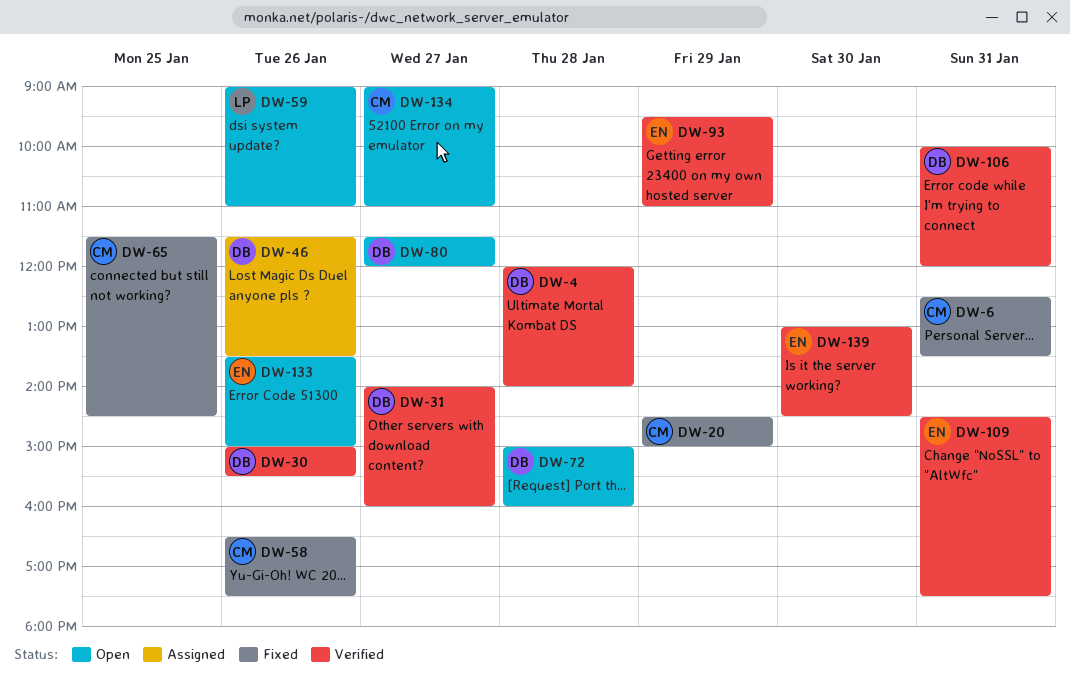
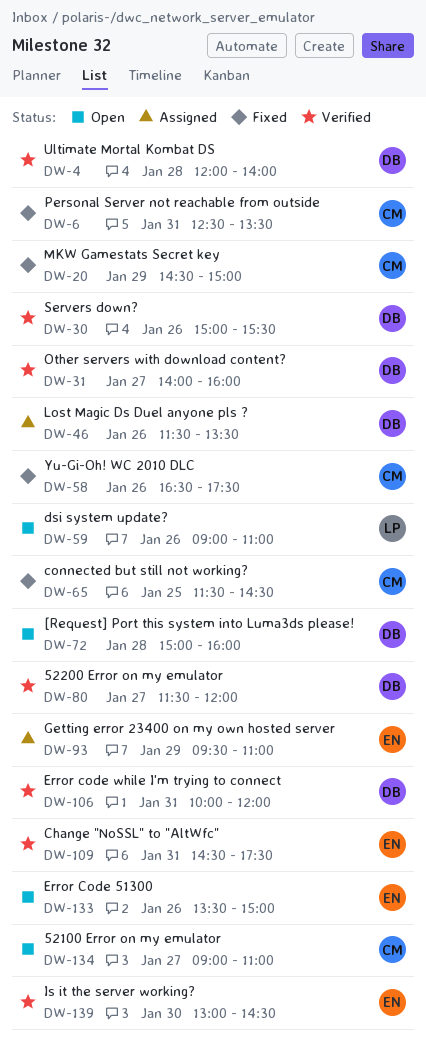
DW-80, status: Open -> Verified
DW-93, status: Verified -> Assigned

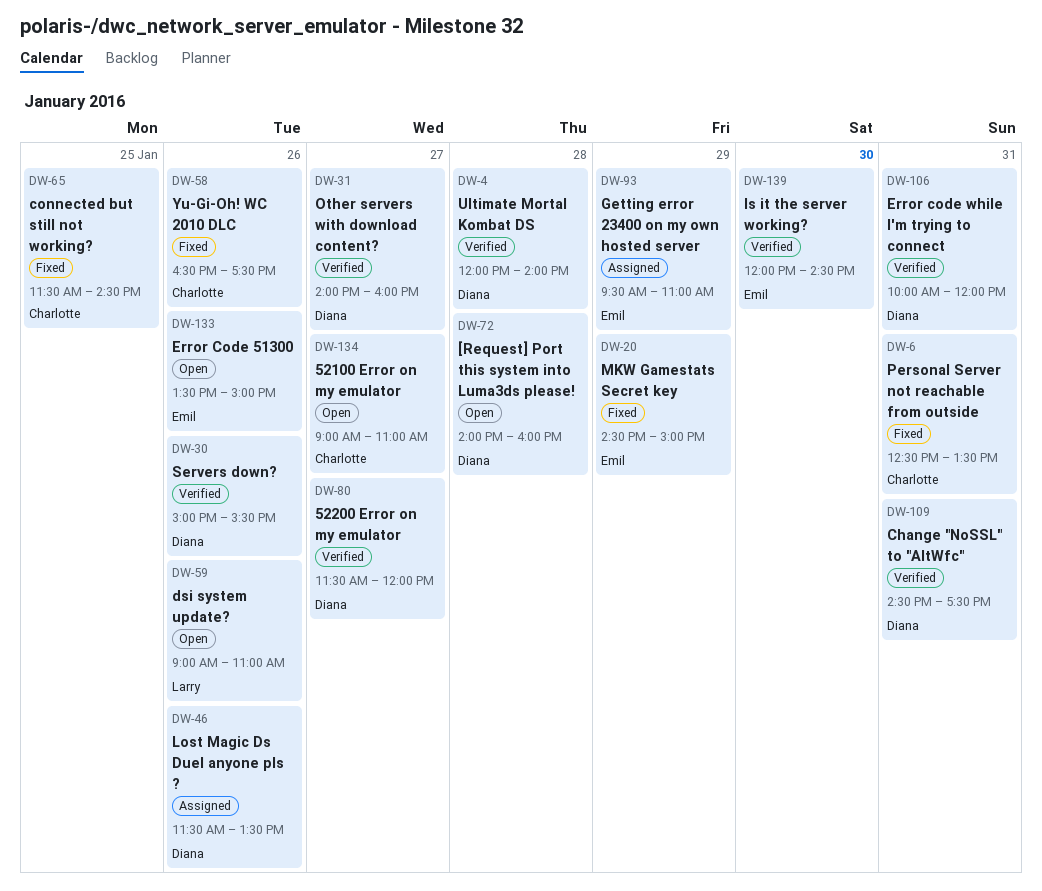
DW-20, owner: Charlotte -> Emil
DW-72, begins: 15:00 -> 14:00
DW-109, owner: Emil -> Diana
DW-139, begins: 13:00 -> 12:00

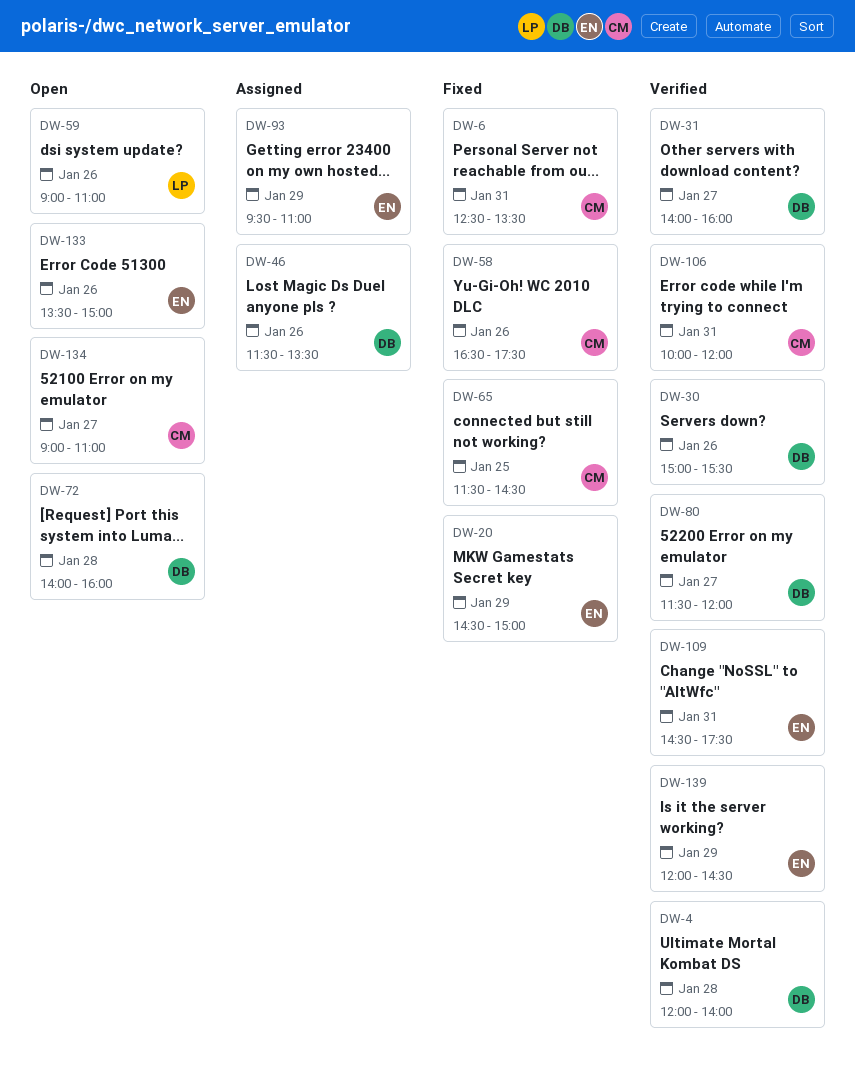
DW-106, owner: Diana -> Charlotte
DW-109, owner: Diana -> Emil
DW-139, day: Jan 30 -> Jan 29

